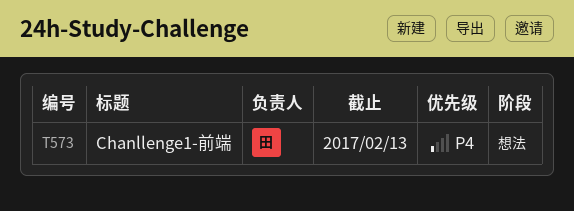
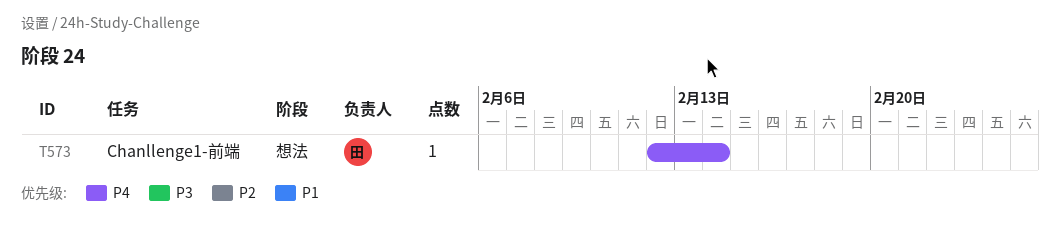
T573, due: Feb 13 -> Feb 14

